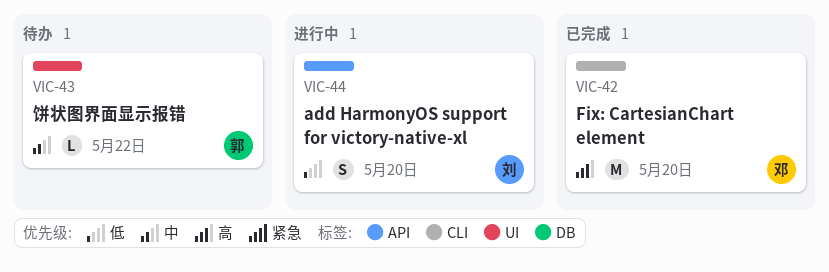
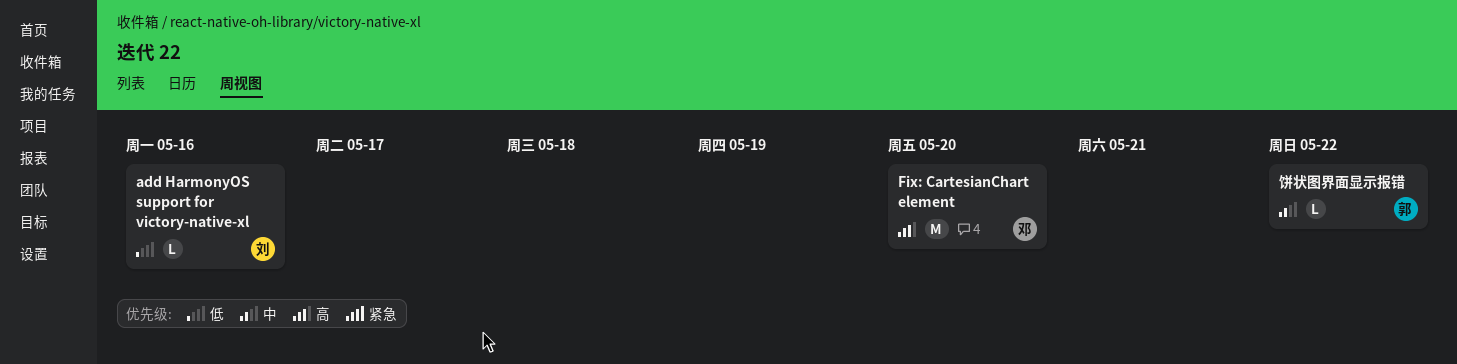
add HarmonyOS support for victory-native-xl, estimate: S -> L
add HarmonyOS support for victory-native-xl, due: May 20 -> May 16

